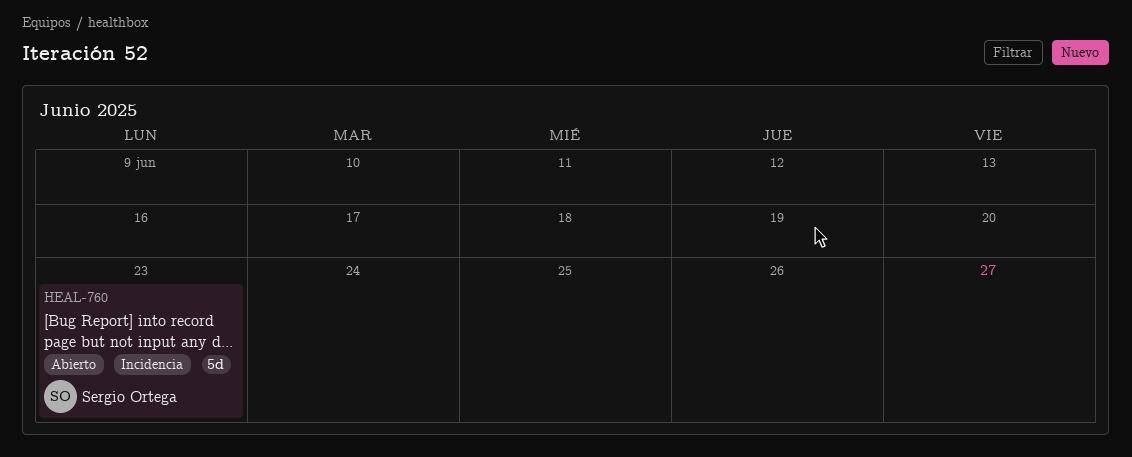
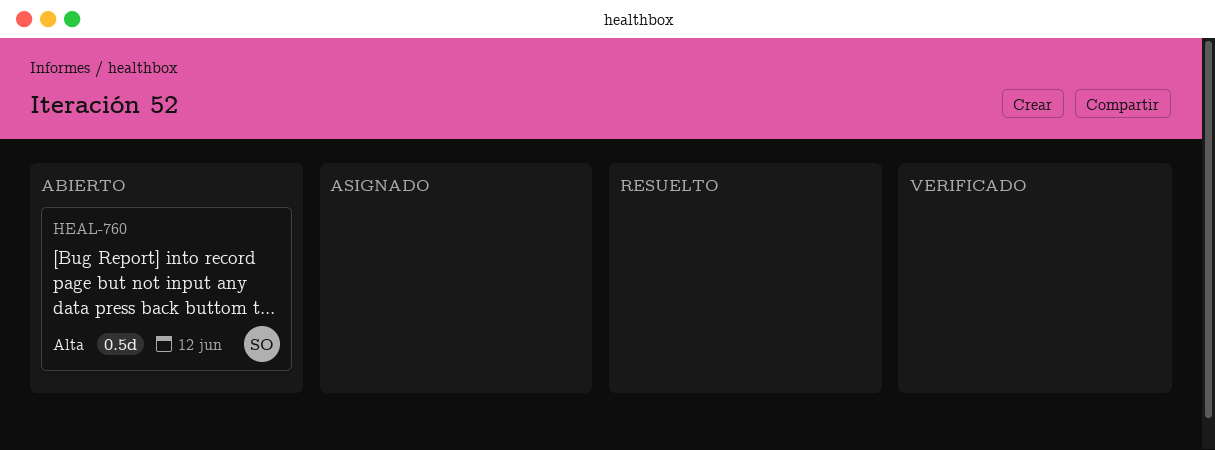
HEAL-760, estimate: 5d -> 0.5d
HEAL-760, due: Jun 23 -> Jun 12

